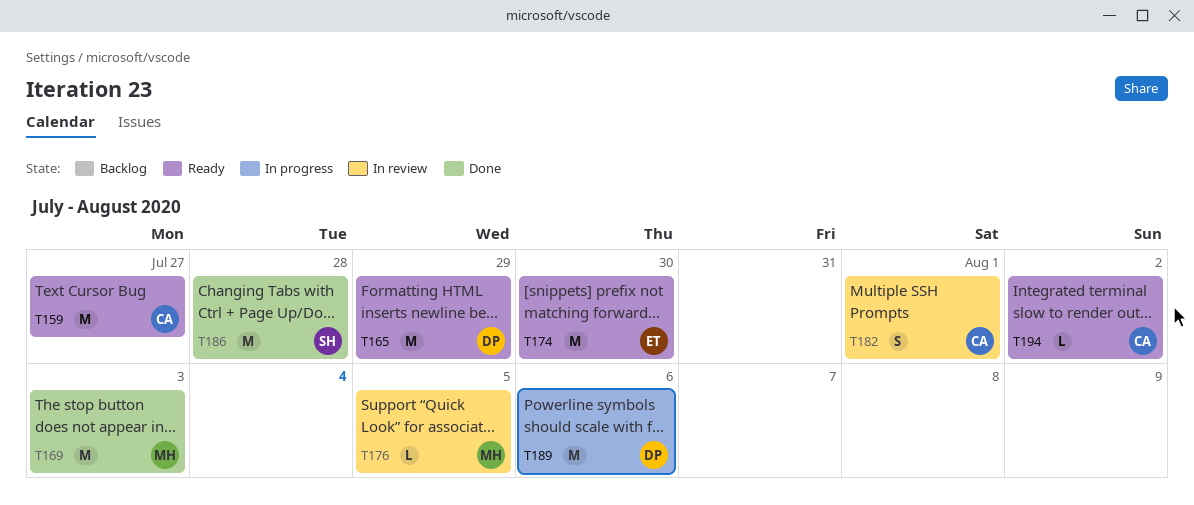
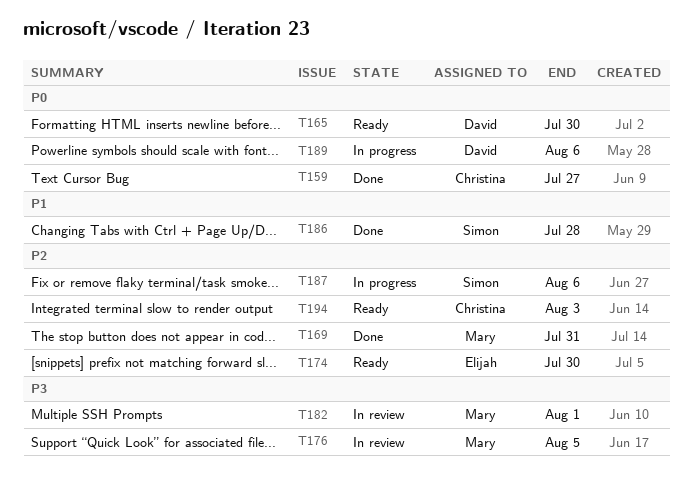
T159, status: Ready -> Done
T165, due: Jul 29 -> Jul 30
T169, due: Aug 3 -> Jul 31
T182, owner: Christina -> Mary
T187: none -> present
T194, due: Aug 2 -> Aug 3

